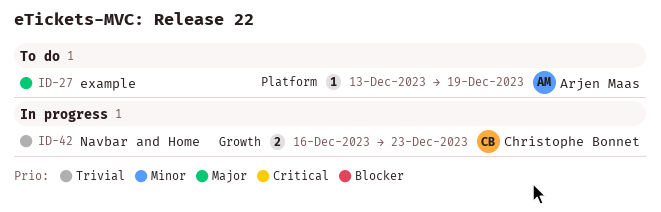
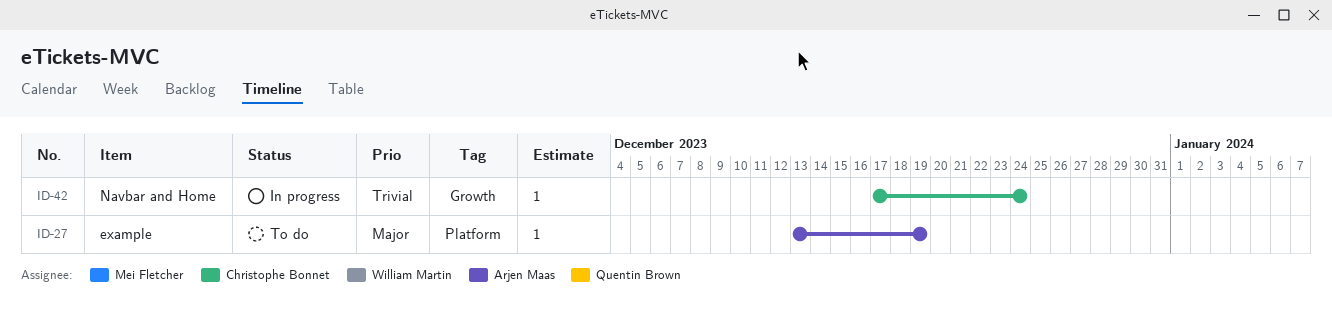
ID-42, estimate: 2 -> 1
ID-42, start: Dec 16 -> Dec 17
ID-42, due: Dec 23 -> Dec 24

